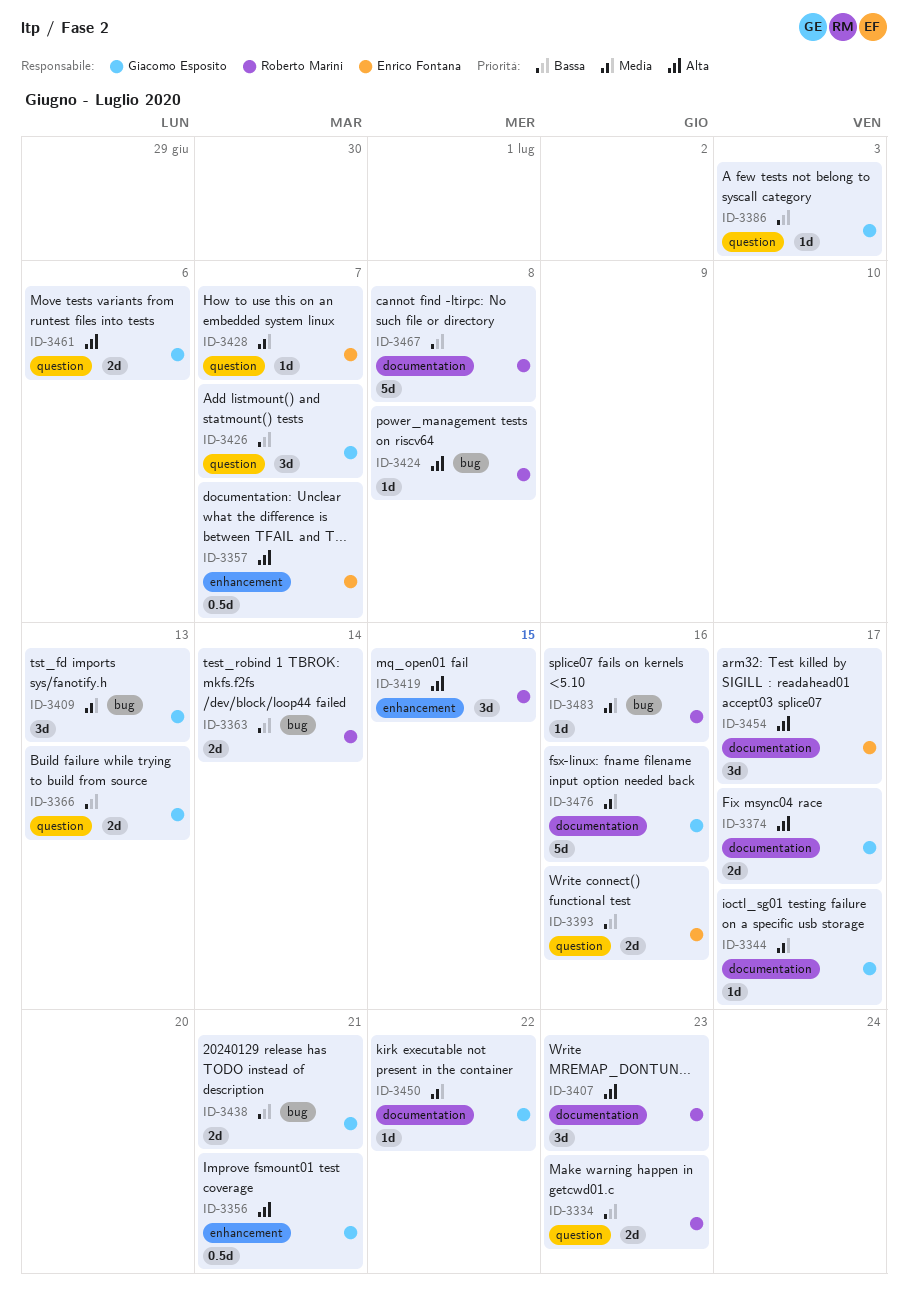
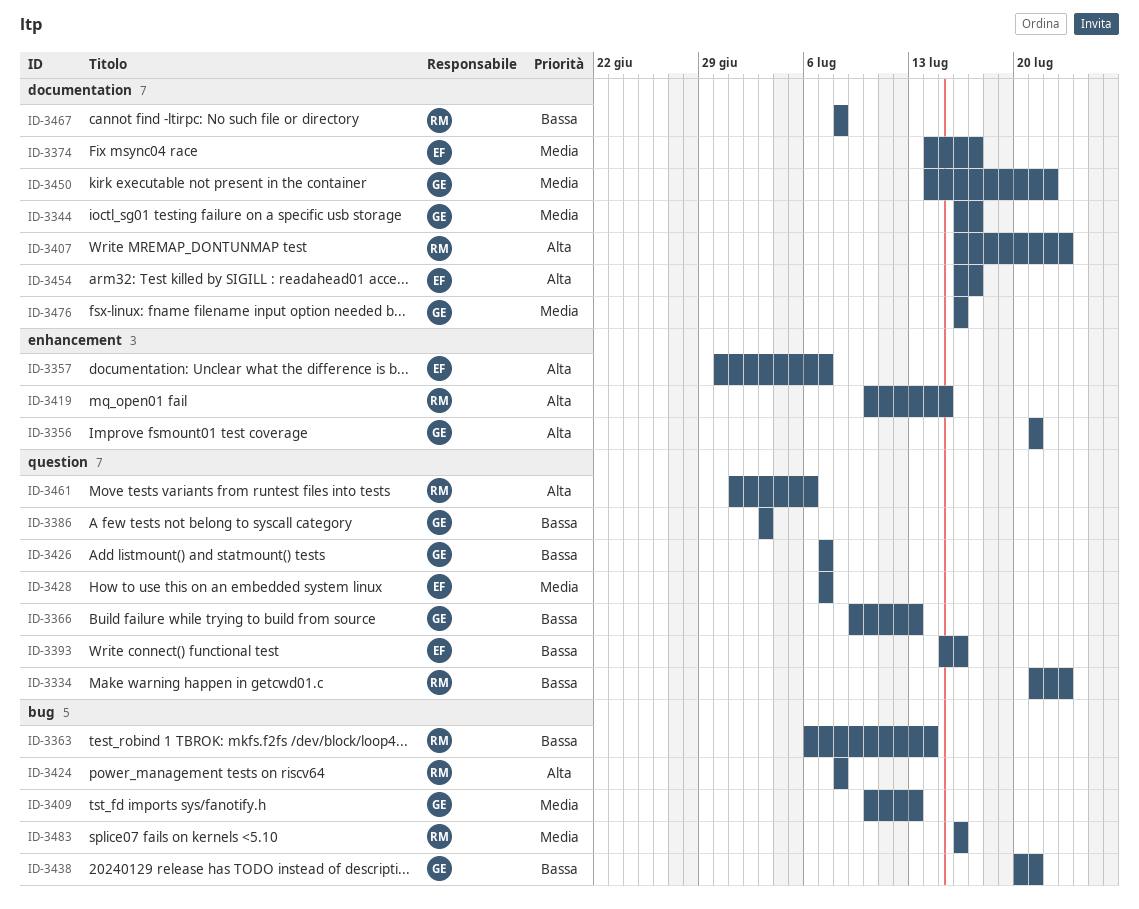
ID-3374, owner: Giacomo Esposito -> Enrico Fontana
ID-3374, priority: Alta -> Media
ID-3461, owner: Giacomo Esposito -> Roberto Marini

